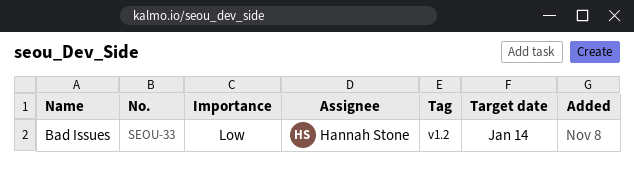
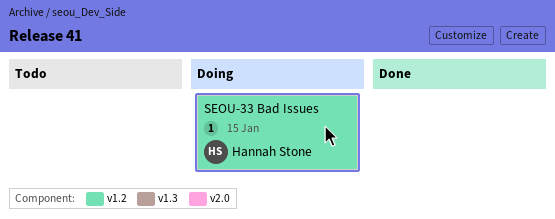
SEOU-33, due: Jan 14 -> Jan 15

